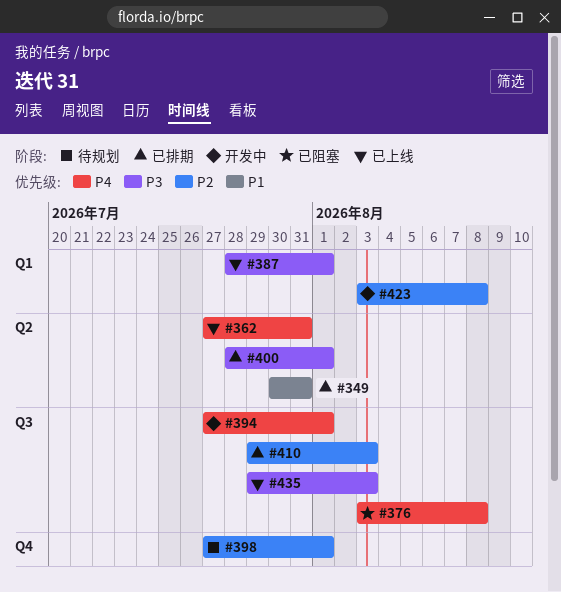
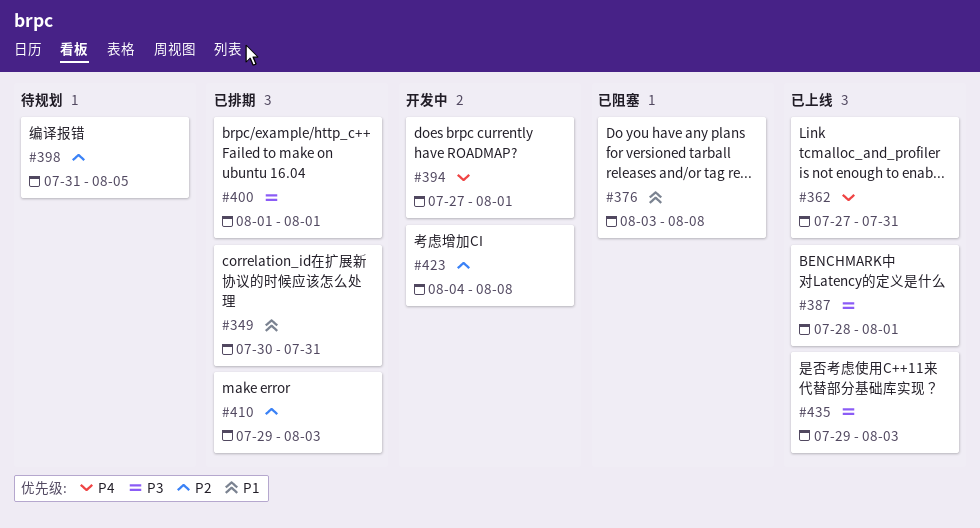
#376, priority: P4 -> P1
#398, start: Jul 27 -> Jul 31
#398, due: Aug 1 -> Aug 5
#400, start: Jul 28 -> Aug 1
#423, start: Aug 3 -> Aug 4

